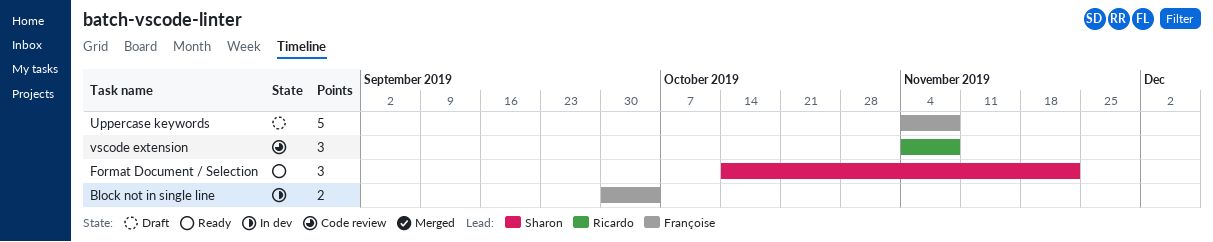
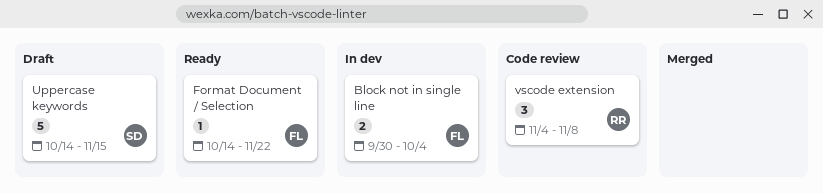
Format Document / Selection, owner: Sharon -> Françoise
Format Document / Selection, estimate: 3 -> 1
Uppercase keywords, owner: Françoise -> Sharon
Uppercase keywords, start: Nov 4 -> Oct 14
Uppercase keywords, due: Nov 8 -> Nov 15

